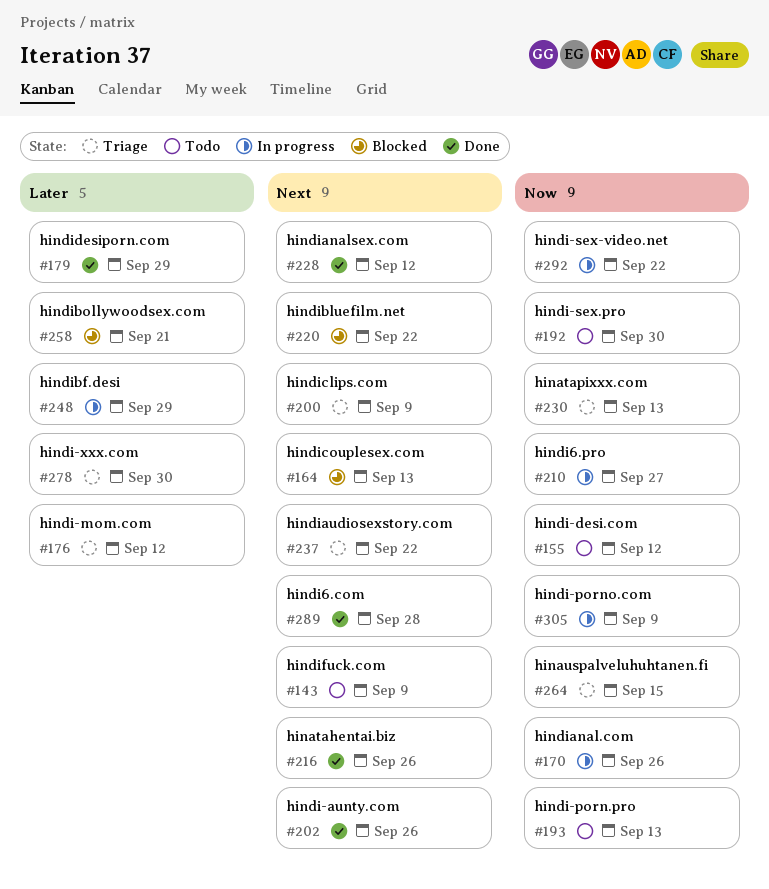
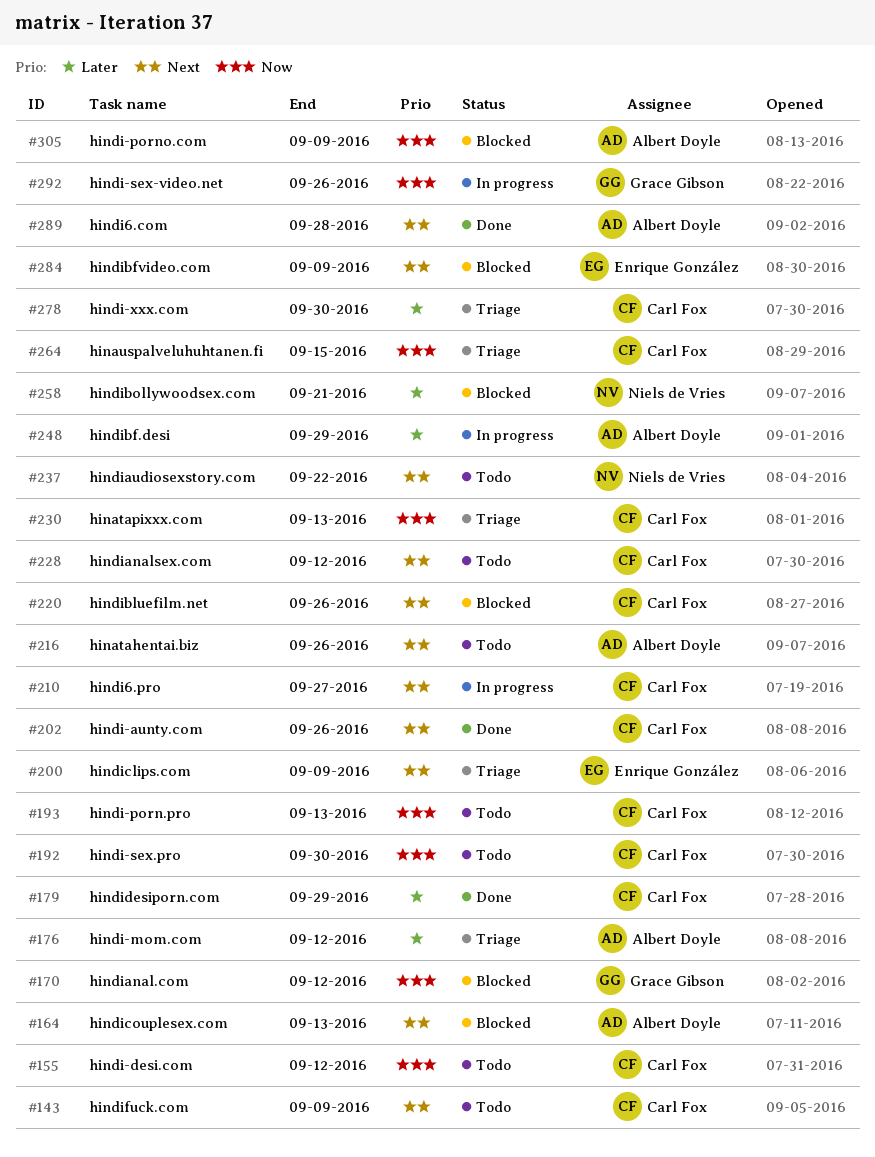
#170, status: In progress -> Blocked
#170, due: Sep 26 -> Sep 12
#210, priority: Now -> Next
#216, status: Done -> Todo
#220, due: Sep 22 -> Sep 26
#228, status: Done -> Todo
#237, status: Triage -> Todo
#284: none -> present
#292, due: Sep 22 -> Sep 26
#305, status: In progress -> Blocked

